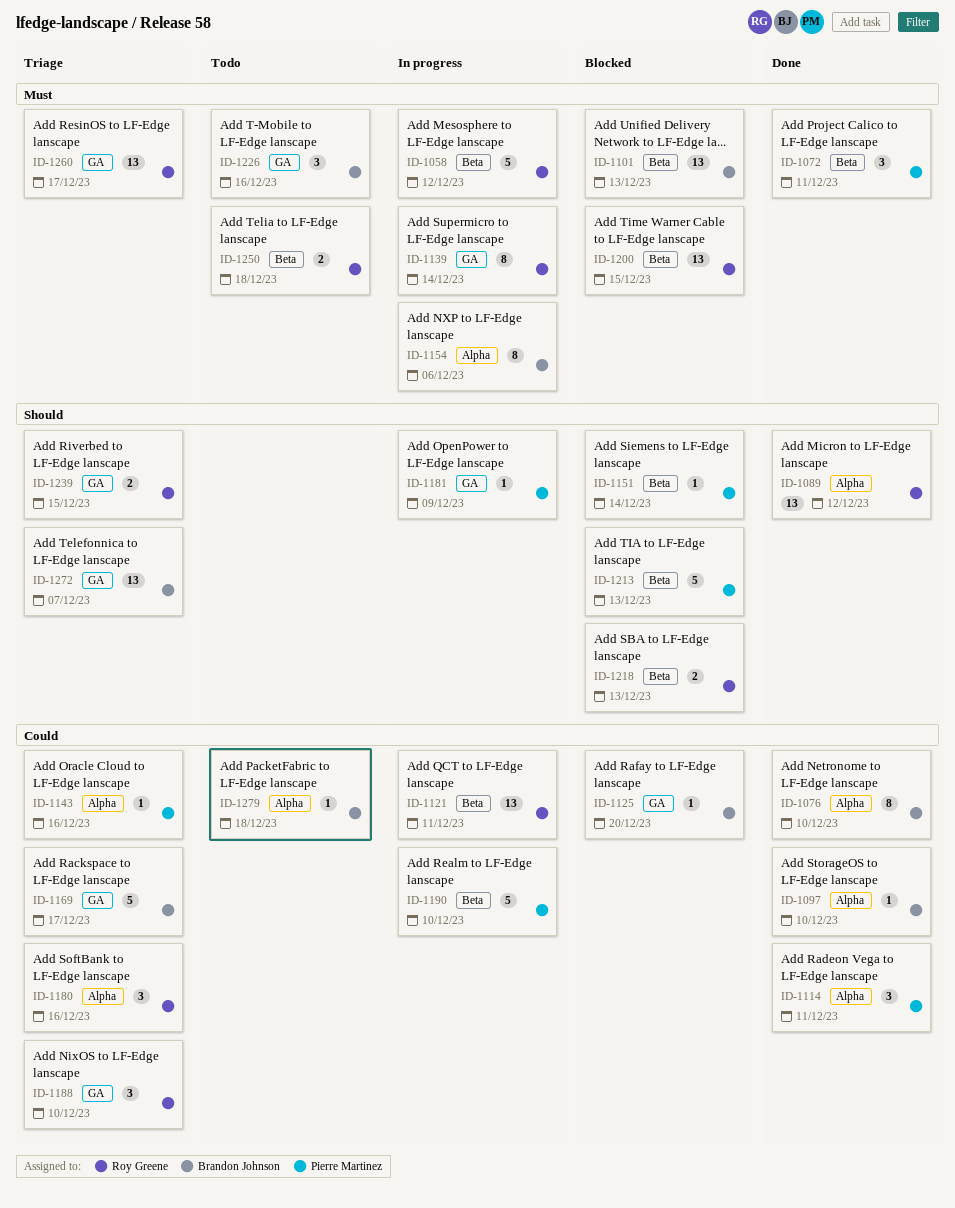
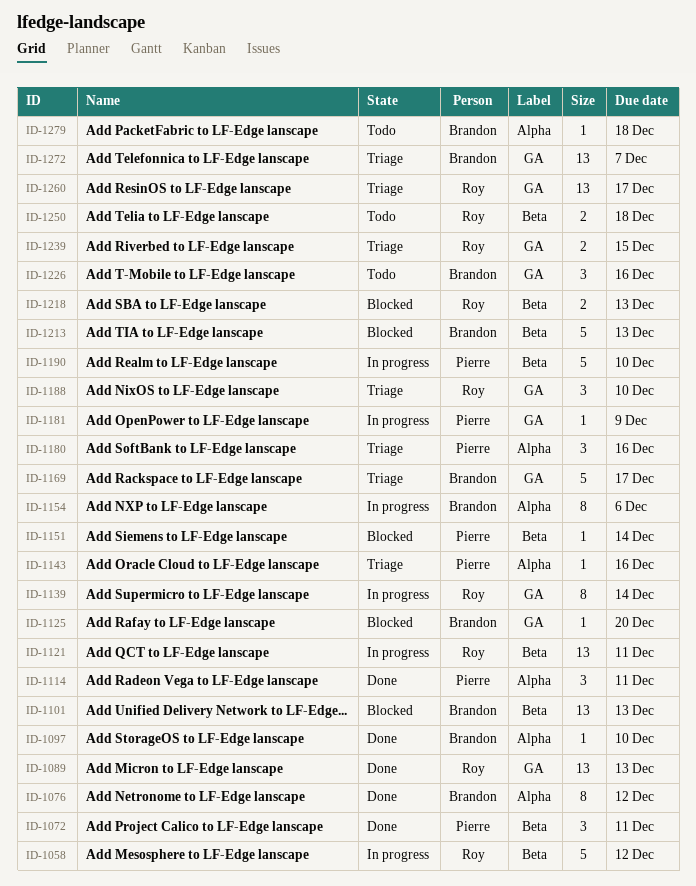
ID-1076, due: Dec 10 -> Dec 12
ID-1089, label: Alpha -> GA
ID-1089, due: Dec 12 -> Dec 13
ID-1180, owner: Roy Greene -> Pierre Martinez
ID-1200: present -> none
ID-1213, owner: Pierre Martinez -> Brandon Johnson

